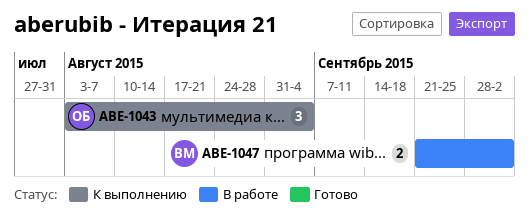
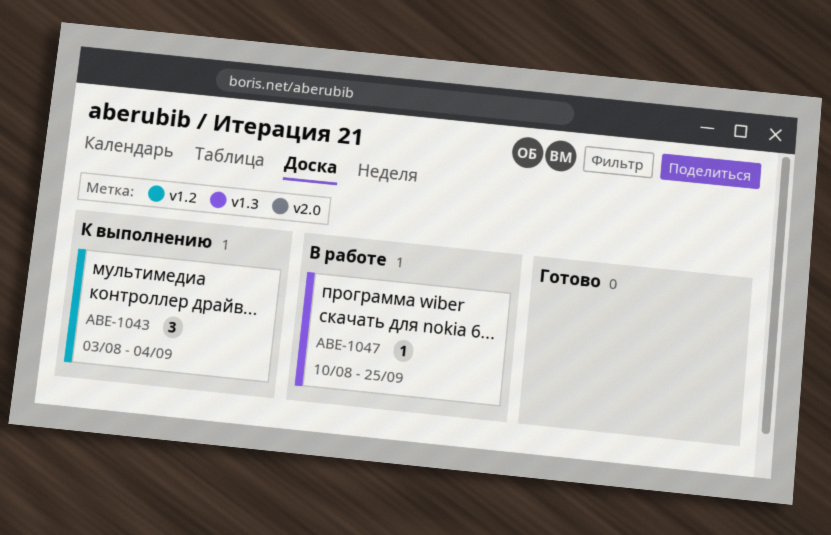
ABE-1047, estimate: 2 -> 1
ABE-1047, start: Sep 21 -> Aug 10
ABE-1047, due: Oct 2 -> Sep 25

